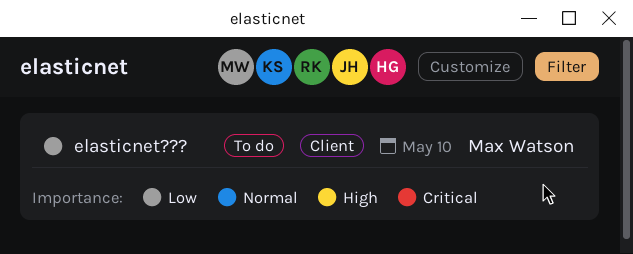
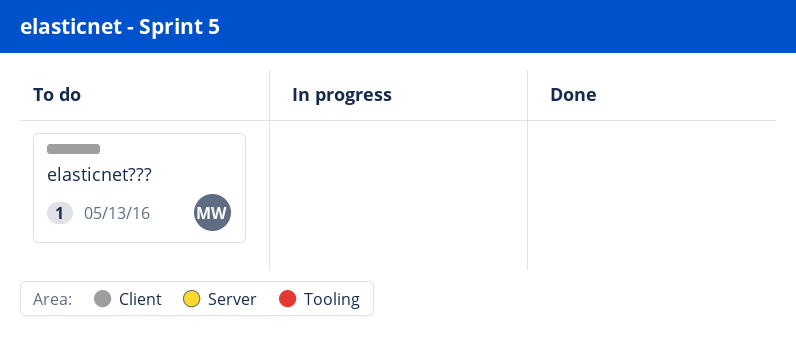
elasticnet???, due: May 10 -> May 13

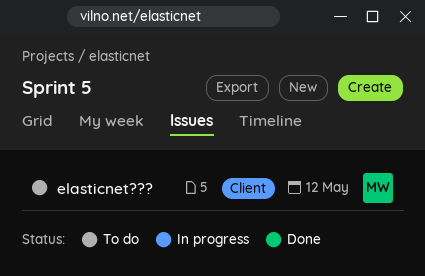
elasticnet???, due: May 13 -> May 12

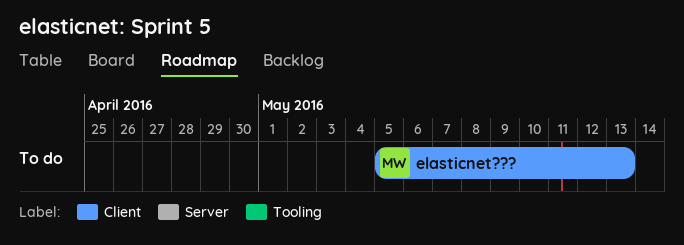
elasticnet???, due: May 12 -> May 13

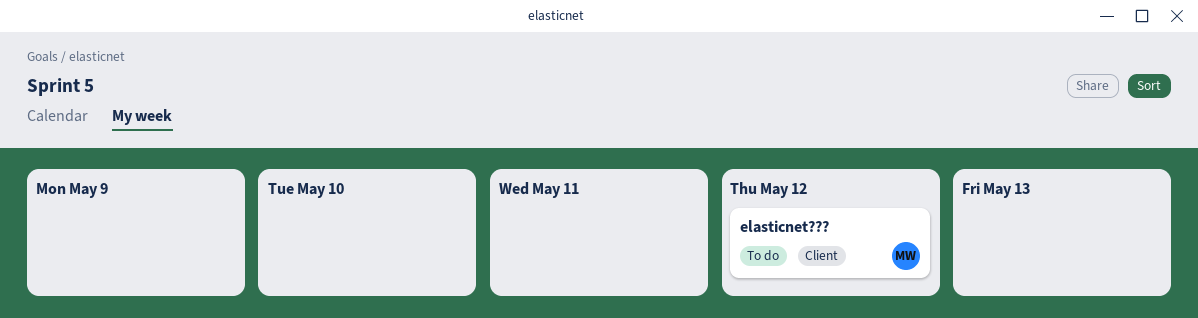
elasticnet???, due: May 13 -> May 12

